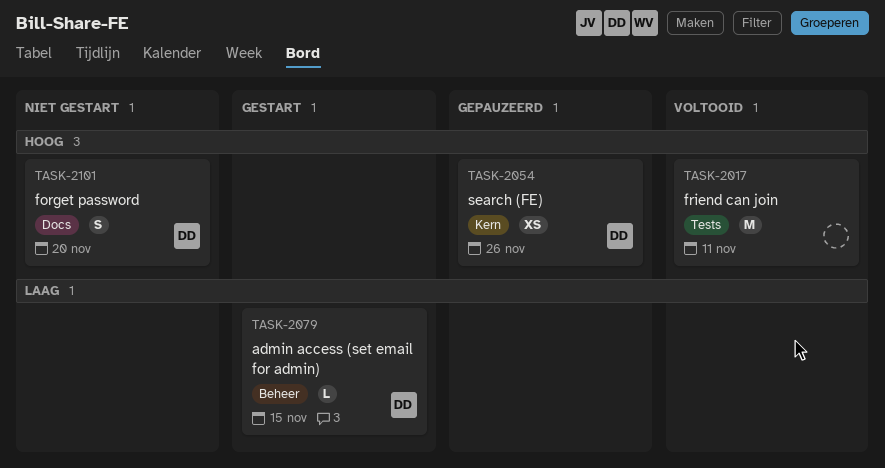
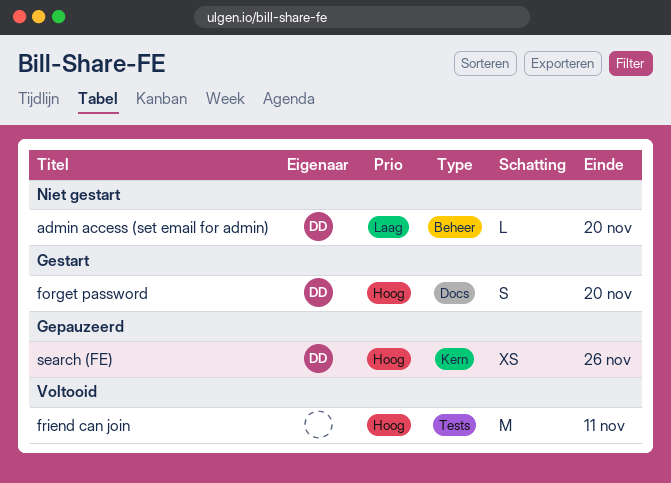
admin access (set email for admin), status: Gestart -> Niet gestart
admin access (set email for admin), due: Nov 15 -> Nov 20
forget password, status: Niet gestart -> Gestart

